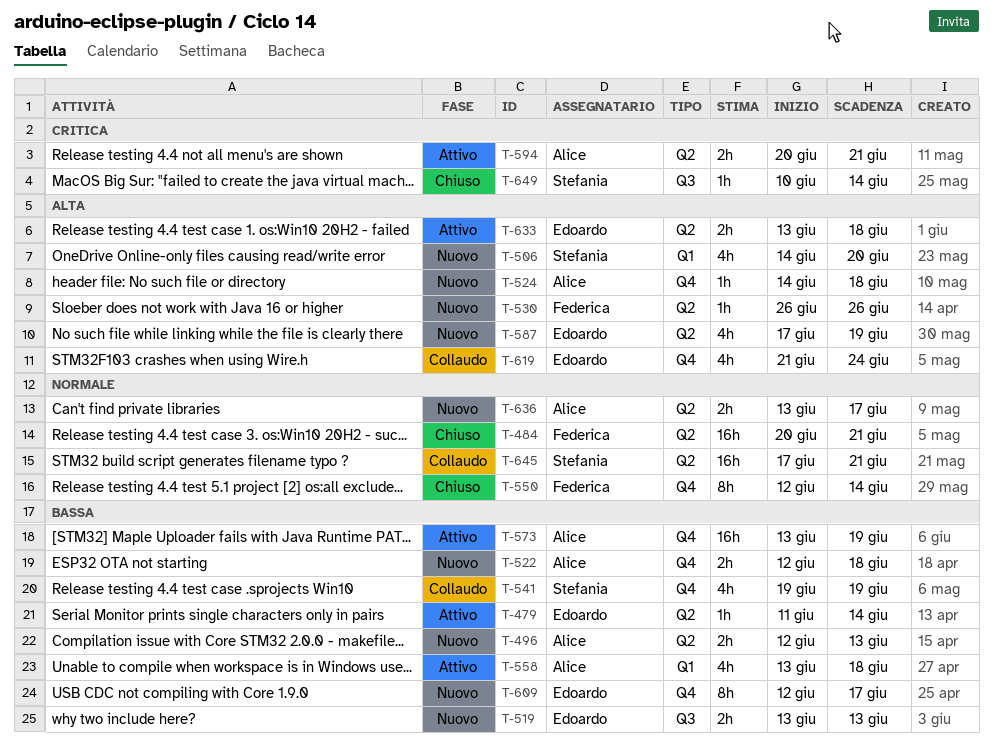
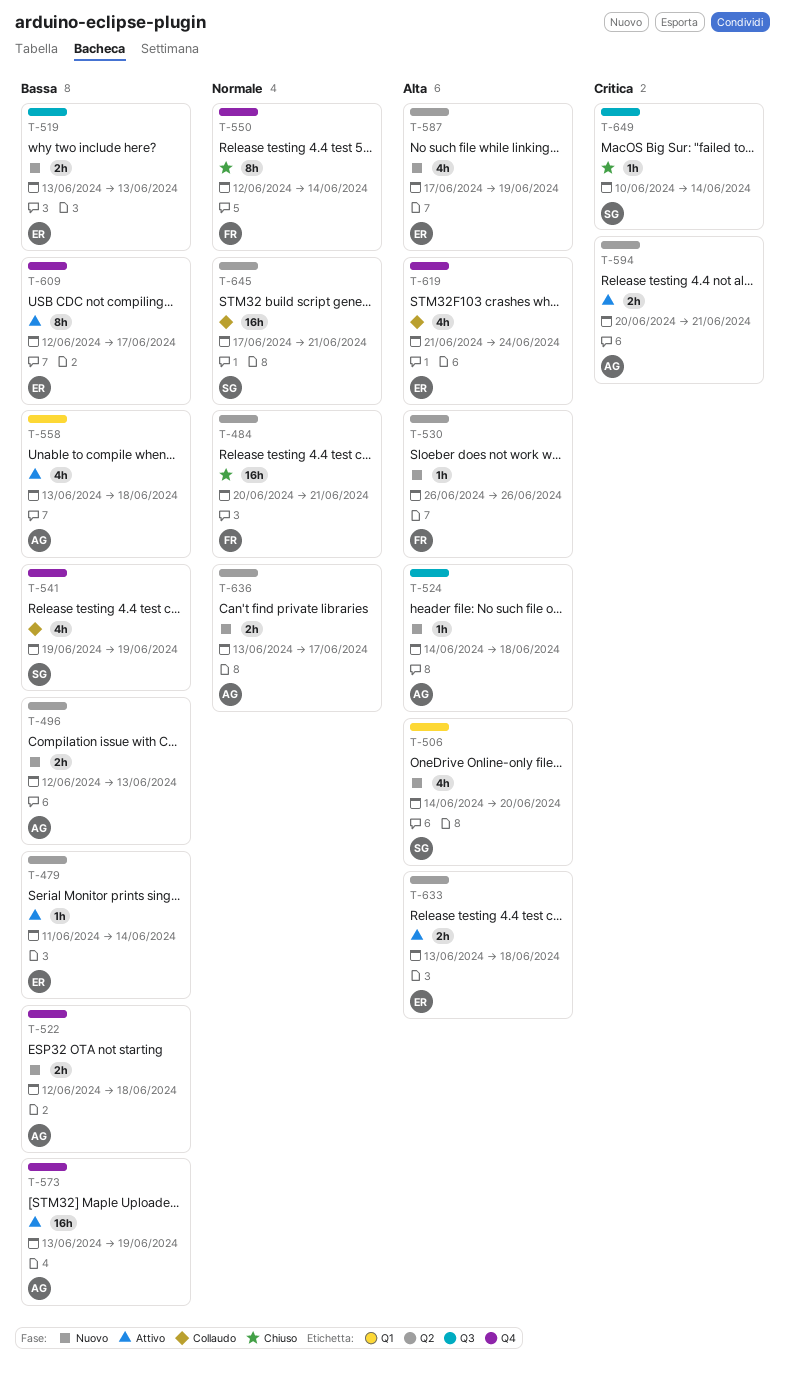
T-524, label: Q4 -> Q3
T-609, status: Nuovo -> Attivo

